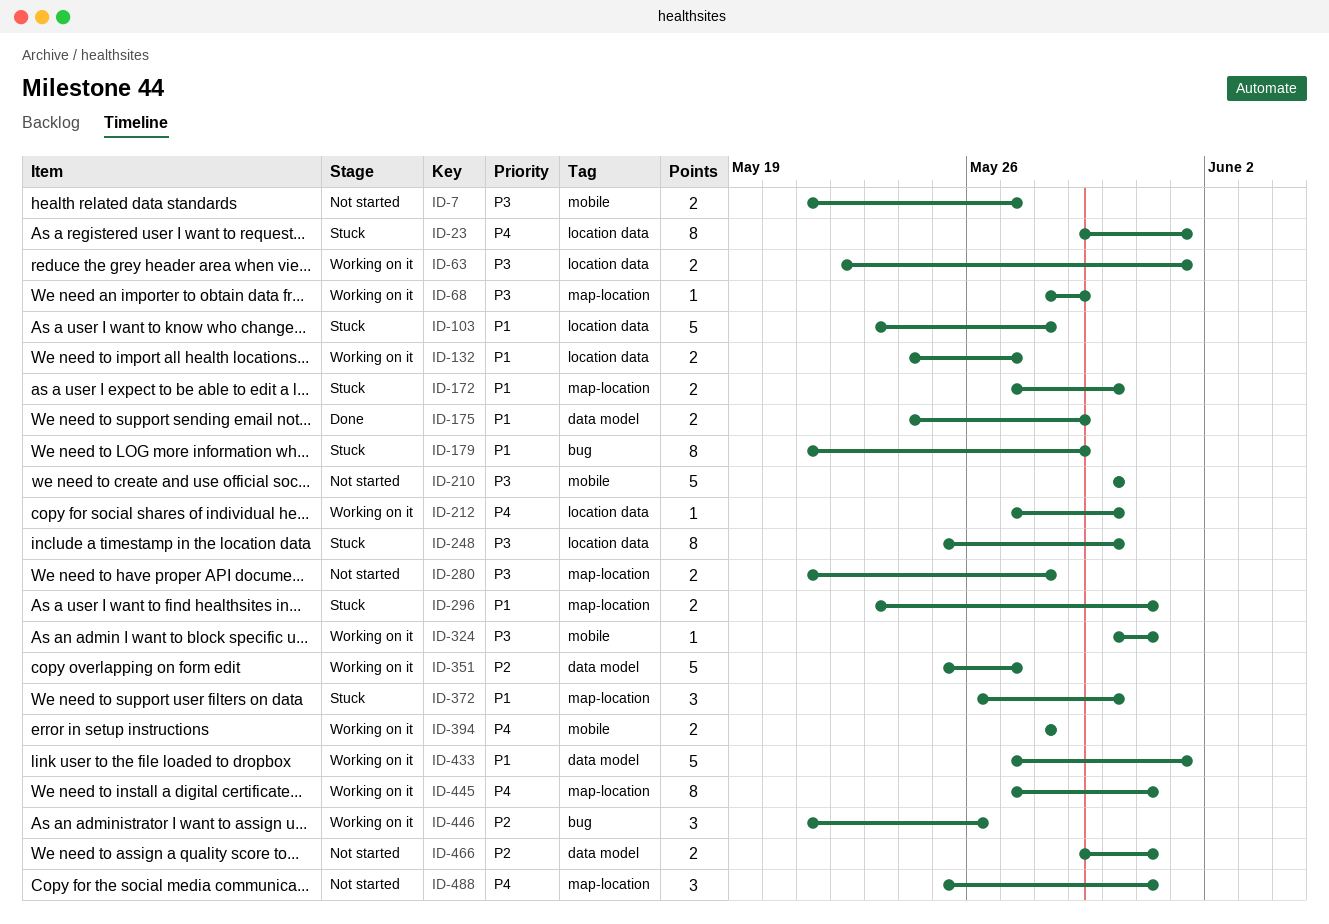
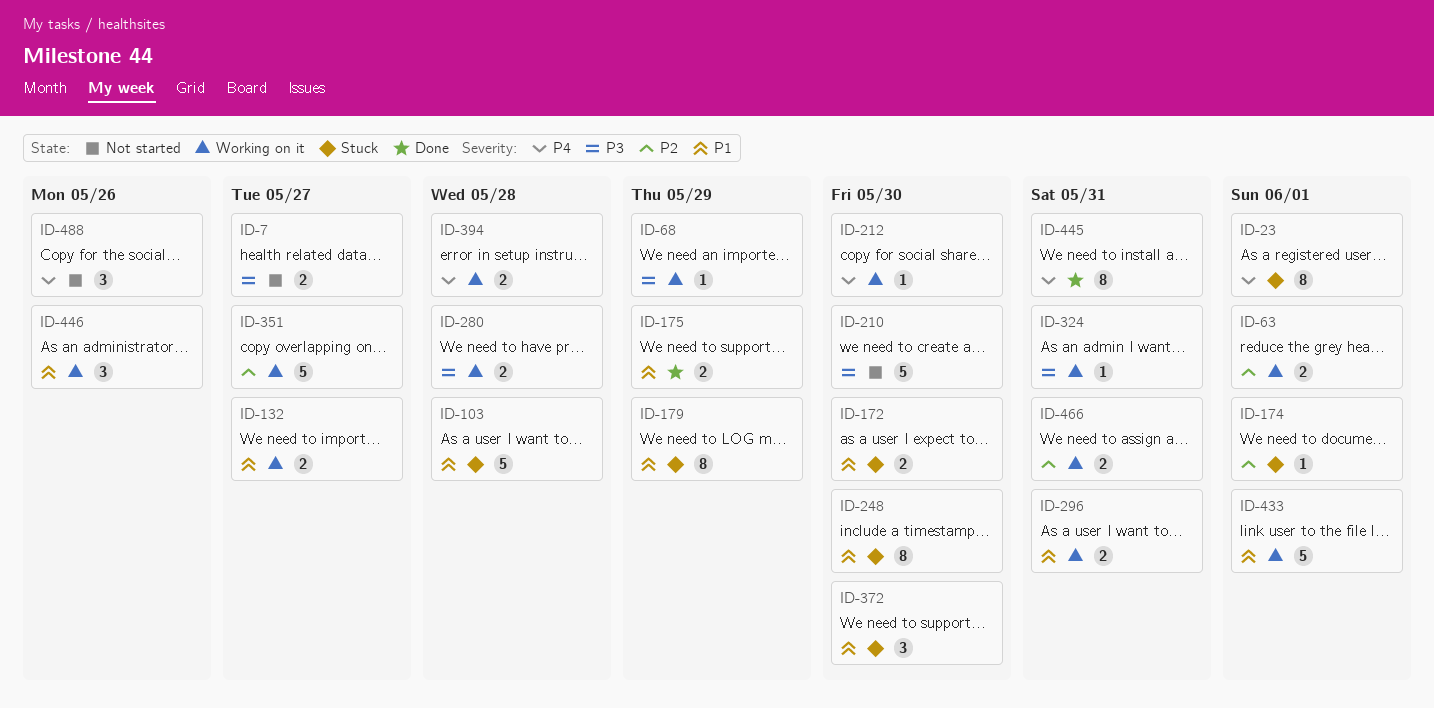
ID-63, priority: P3 -> P2
ID-174: none -> present
ID-248, priority: P3 -> P1
ID-280, status: Not started -> Working on it
ID-296, status: Stuck -> Working on it
ID-445, status: Working on it -> Done
ID-446, priority: P2 -> P1
ID-466, status: Not started -> Working on it
ID-488, due: May 31 -> May 26

